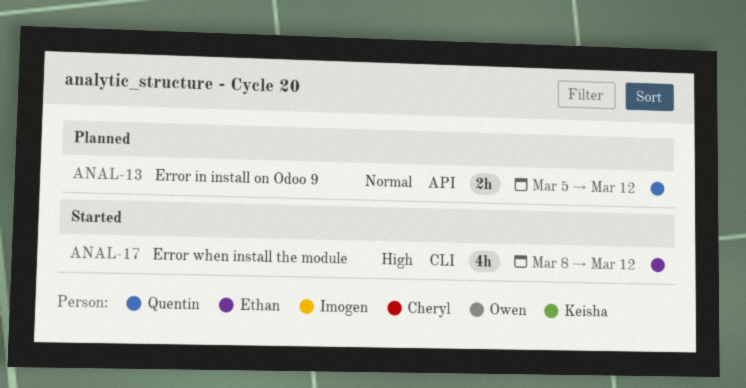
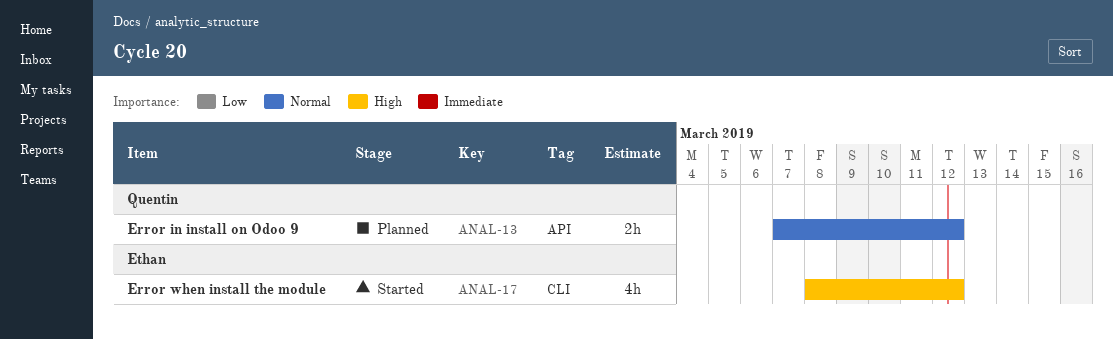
ANAL-13, start: Mar 5 -> Mar 7

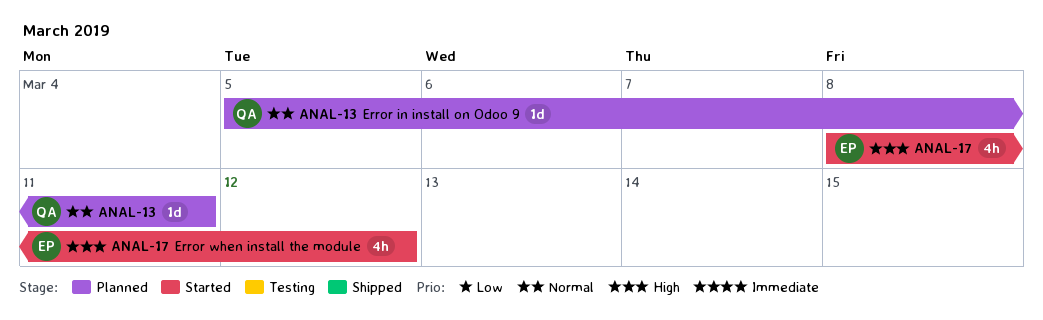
ANAL-13, estimate: 2h -> 1d
ANAL-13, start: Mar 7 -> Mar 5
ANAL-13, due: Mar 12 -> Mar 11

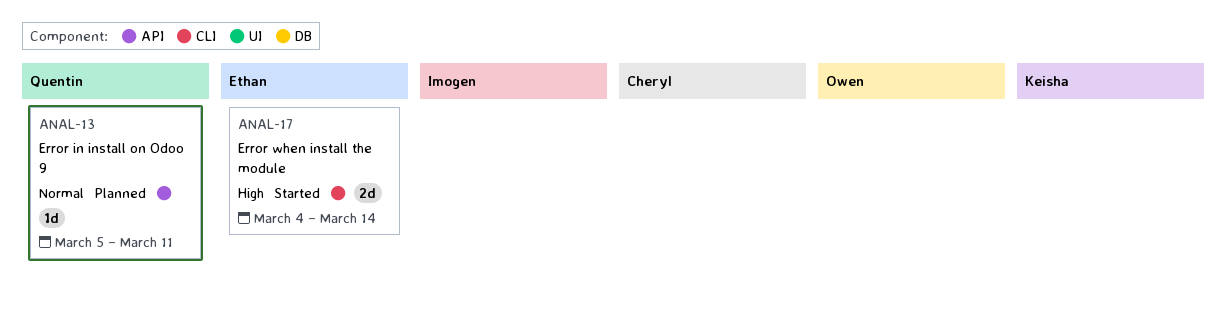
ANAL-17, estimate: 4h -> 2d
ANAL-17, start: Mar 8 -> Mar 4
ANAL-17, due: Mar 12 -> Mar 14

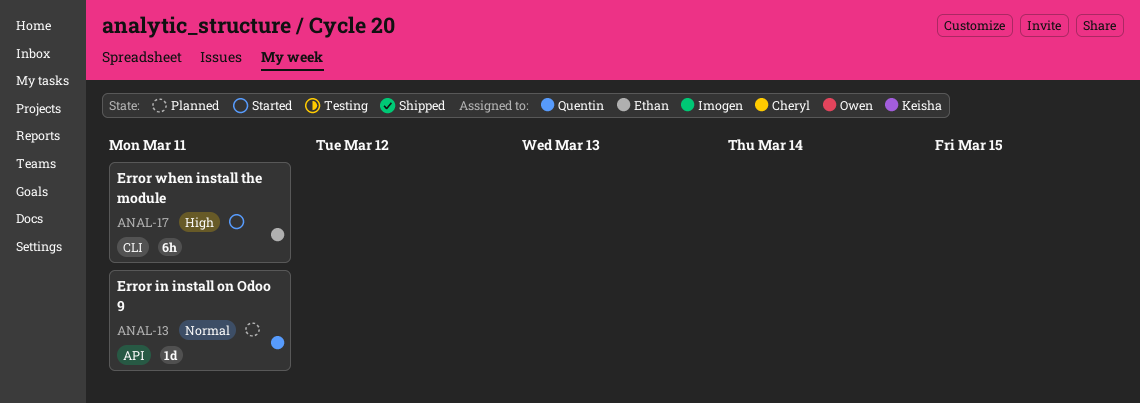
ANAL-17, estimate: 2d -> 6h
ANAL-17, due: Mar 14 -> Mar 11

